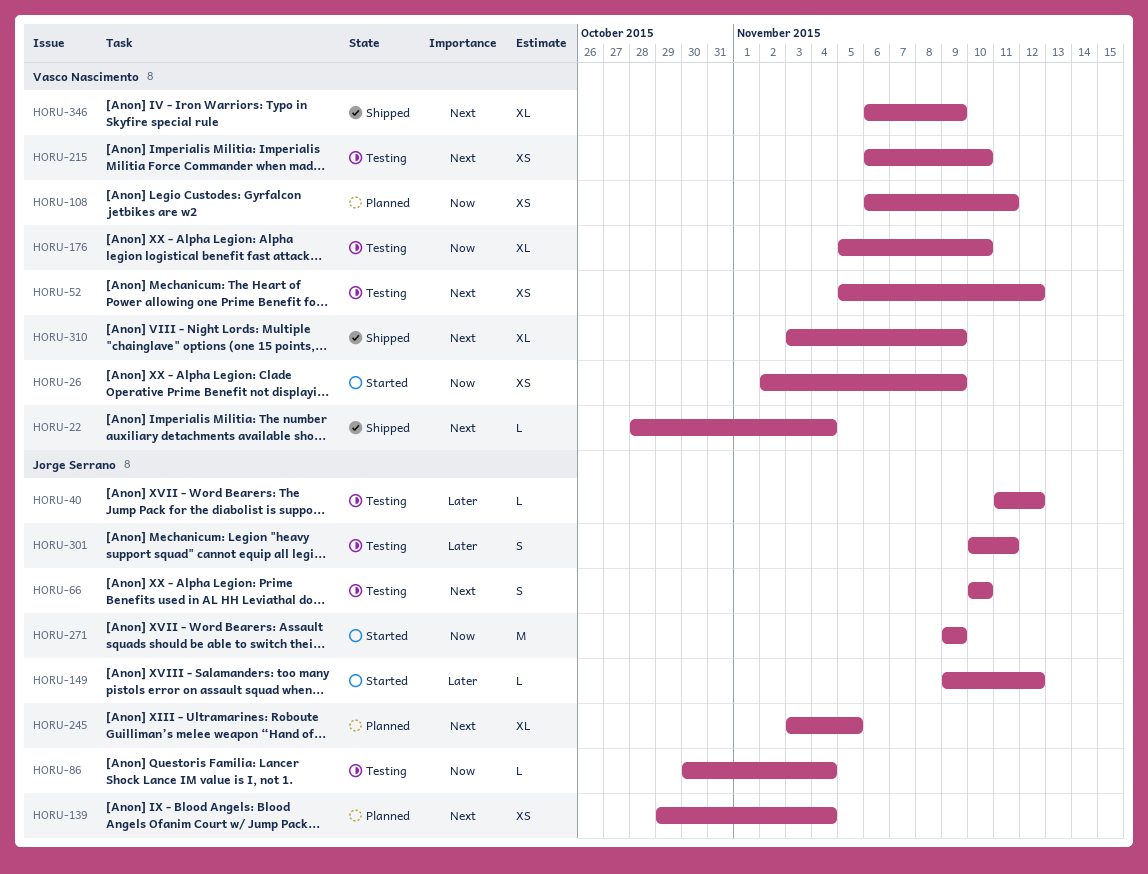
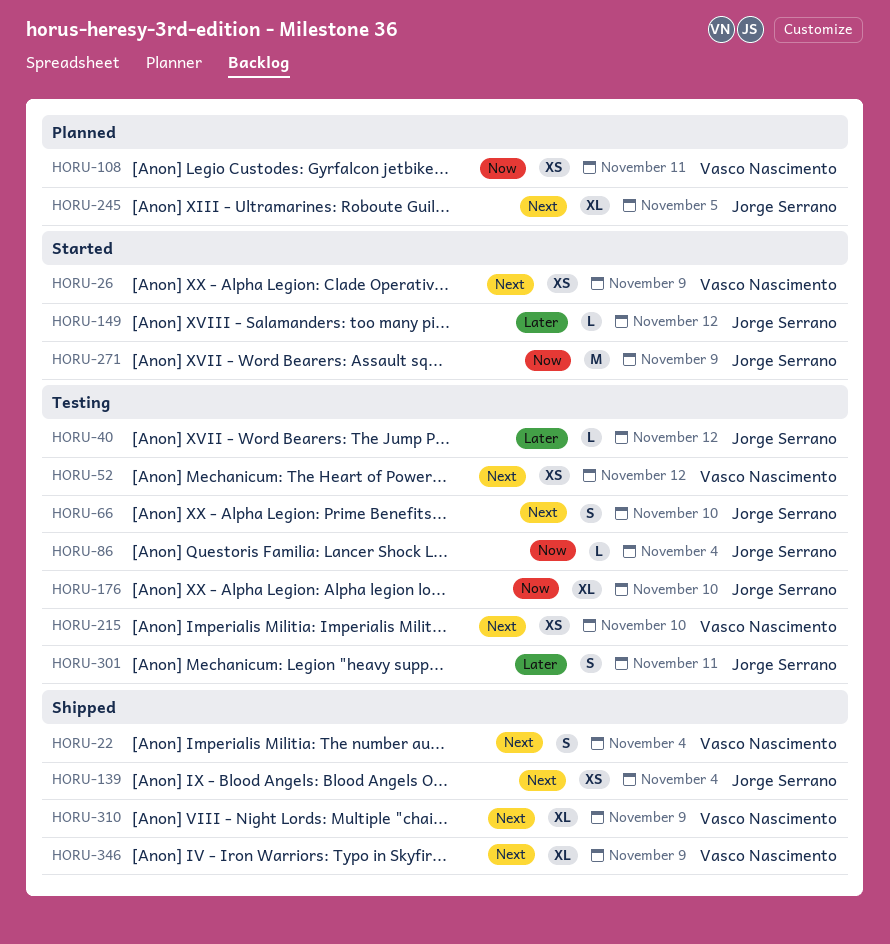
HORU-22, estimate: L -> S
HORU-26, priority: Now -> Next
HORU-139, status: Planned -> Shipped
HORU-176, owner: Vasco Nascimento -> Jorge Serrano

